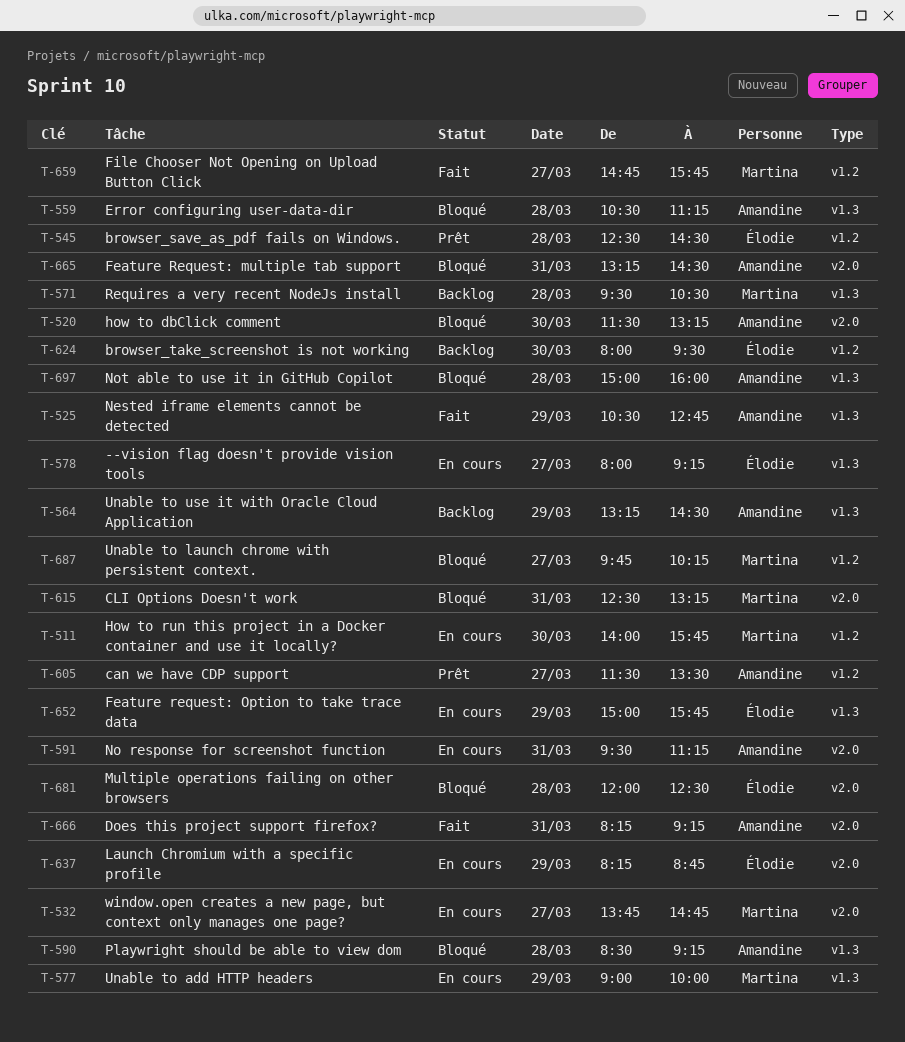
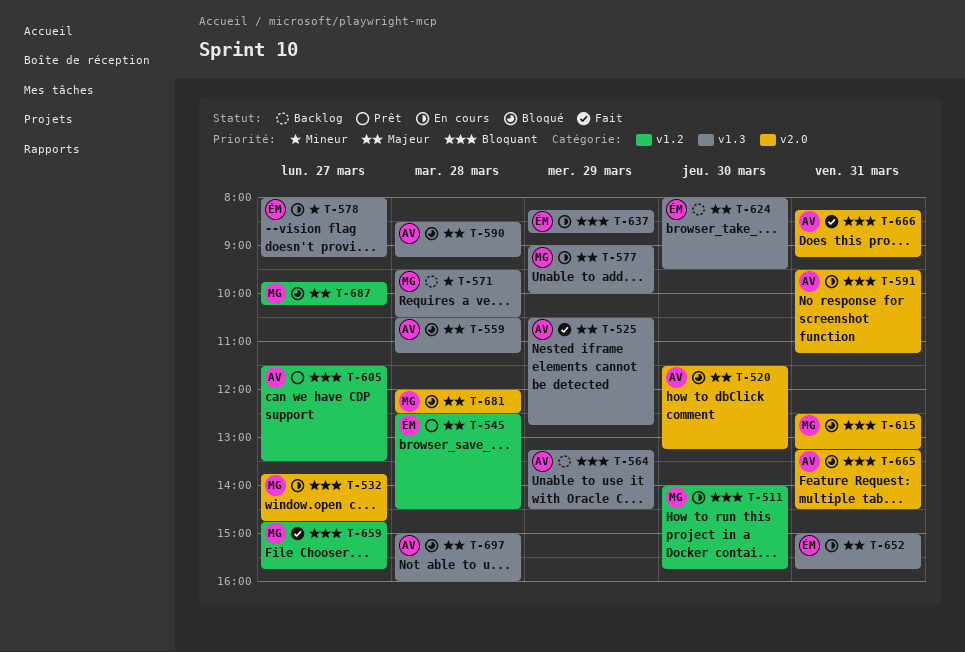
T-624, label: v1.2 -> v1.3
T-637, label: v2.0 -> v1.3
T-652, day: Mar 29 -> Mar 31
T-681, owner: Élodie -> Martina

